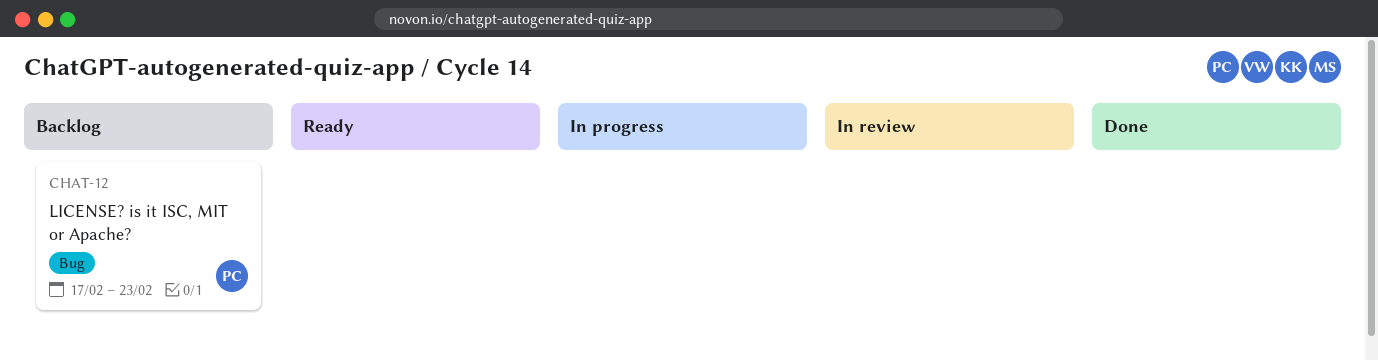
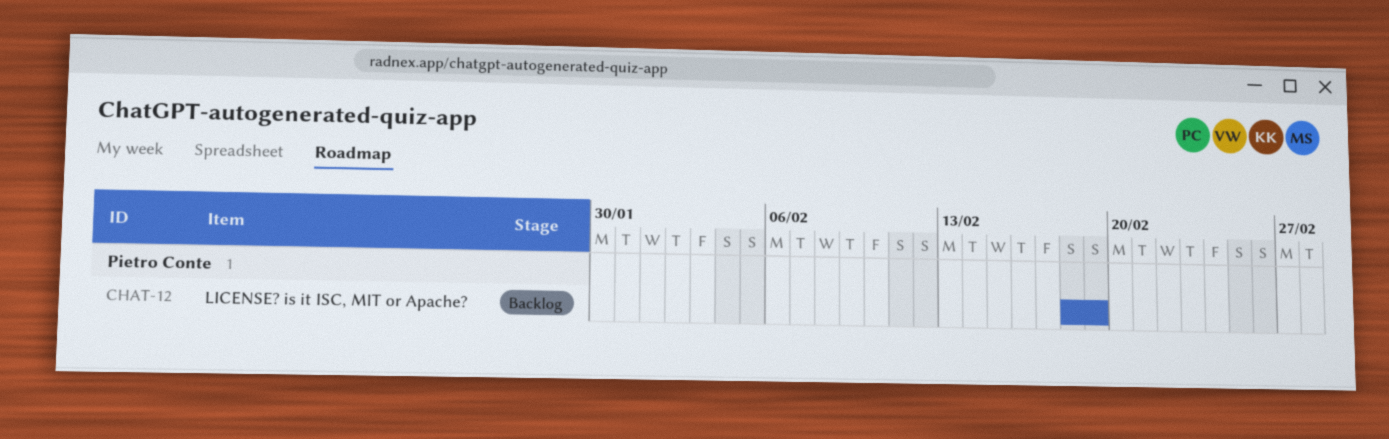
CHAT-12, start: Feb 17 -> Feb 18
CHAT-12, due: Feb 23 -> Feb 19

